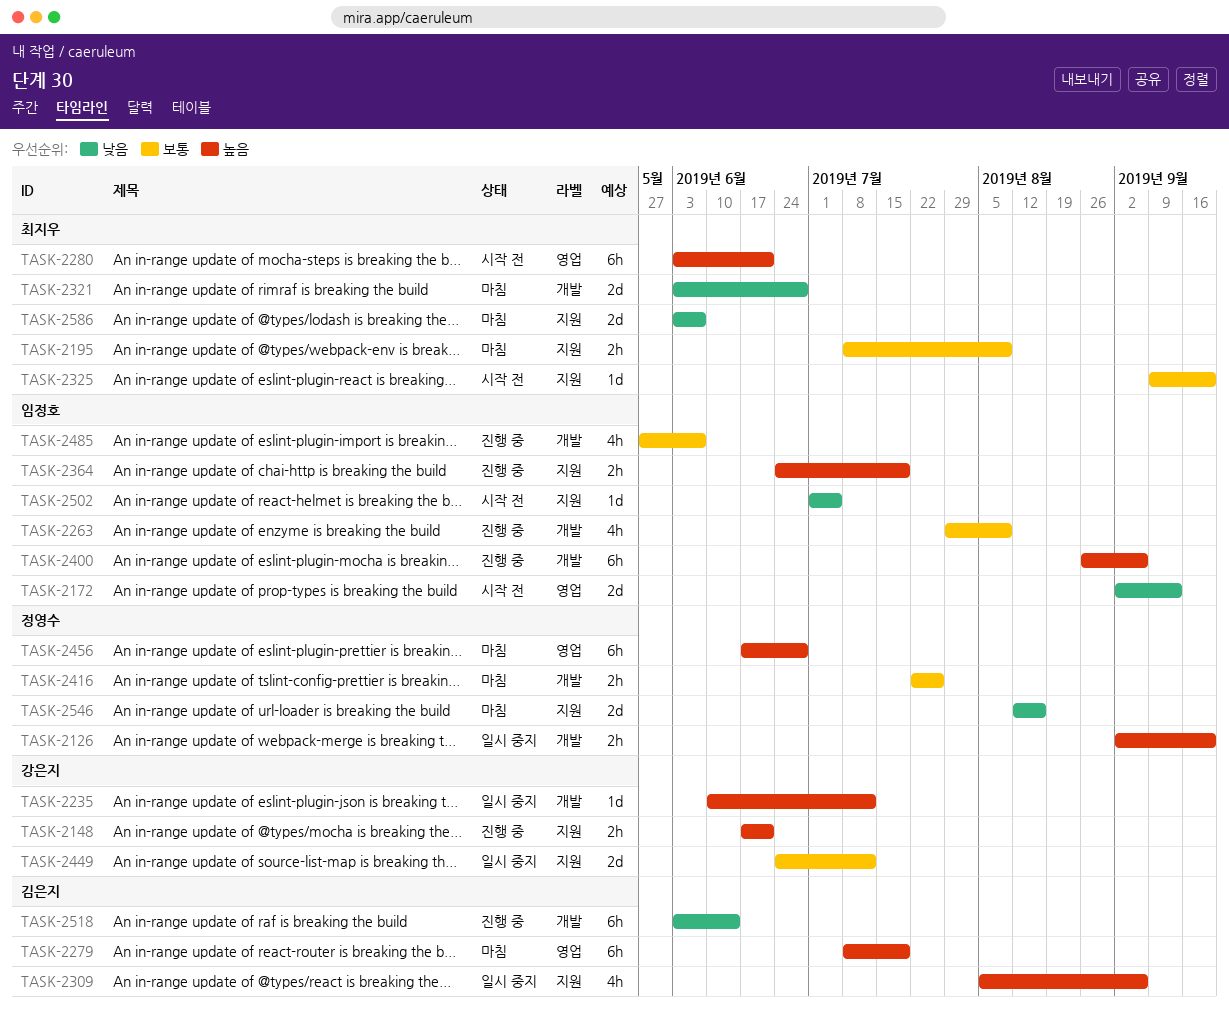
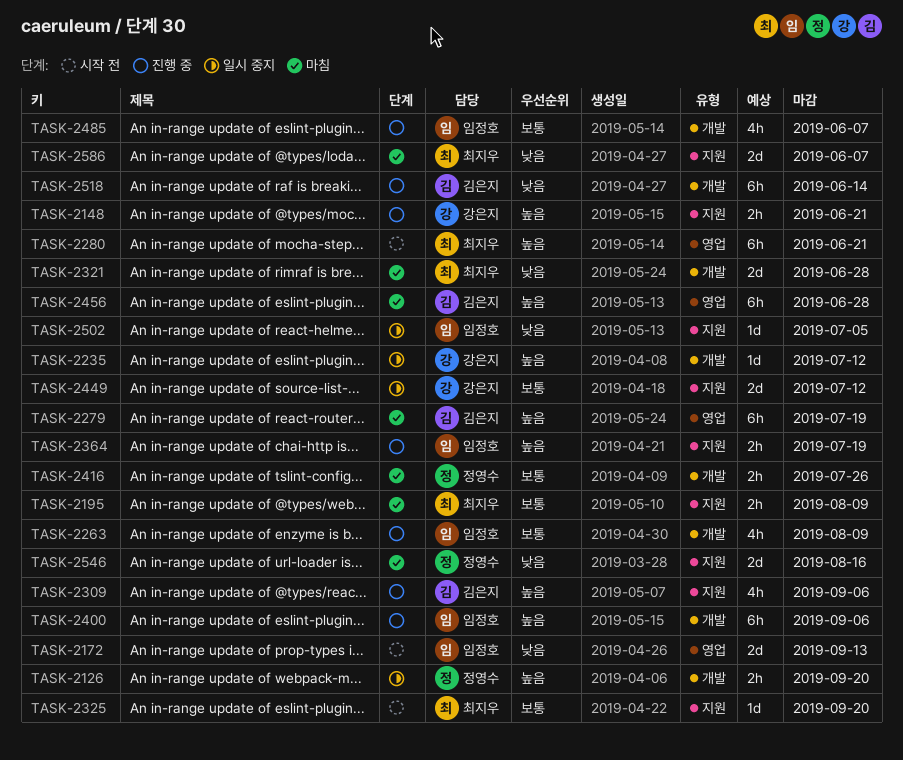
TASK-2309, status: 일시 중지 -> 진행 중
TASK-2456, owner: 정영수 -> 김은지
TASK-2502, status: 시작 전 -> 일시 중지

